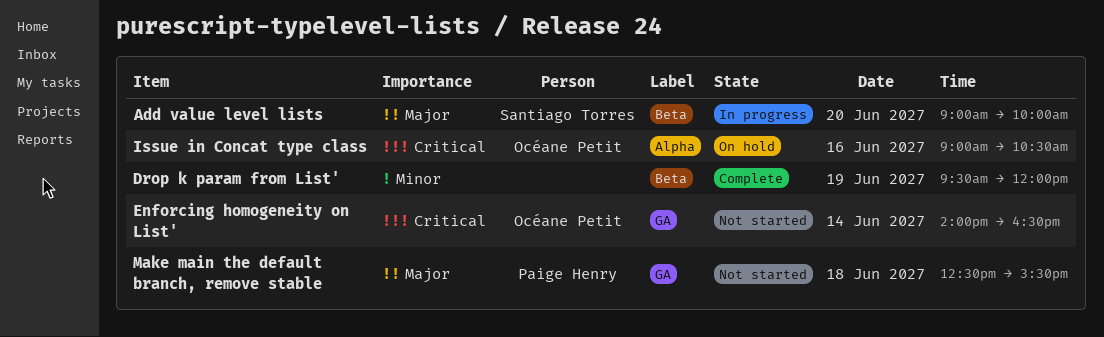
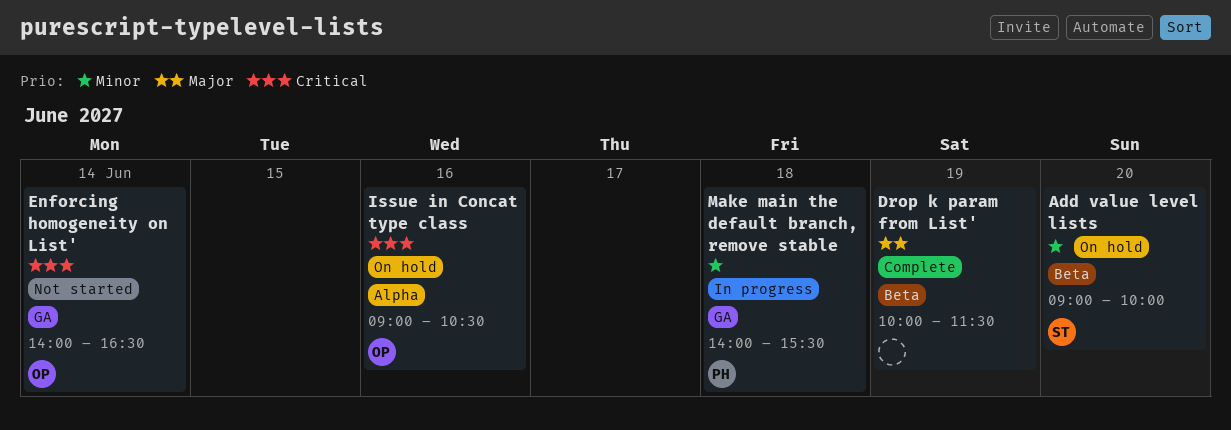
Add value level lists, status: In progress -> On hold
Add value level lists, priority: Major -> Minor
Drop k param from List', priority: Minor -> Major
Drop k param from List', begins: 09:30 -> 10:00
Drop k param from List', ends: 12:00 -> 11:30
Make main the default branch, remove stable, status: Not started -> In progress
Make main the default branch, remove stable, priority: Major -> Minor
Make main the default branch, remove stable, begins: 12:30 -> 14:00

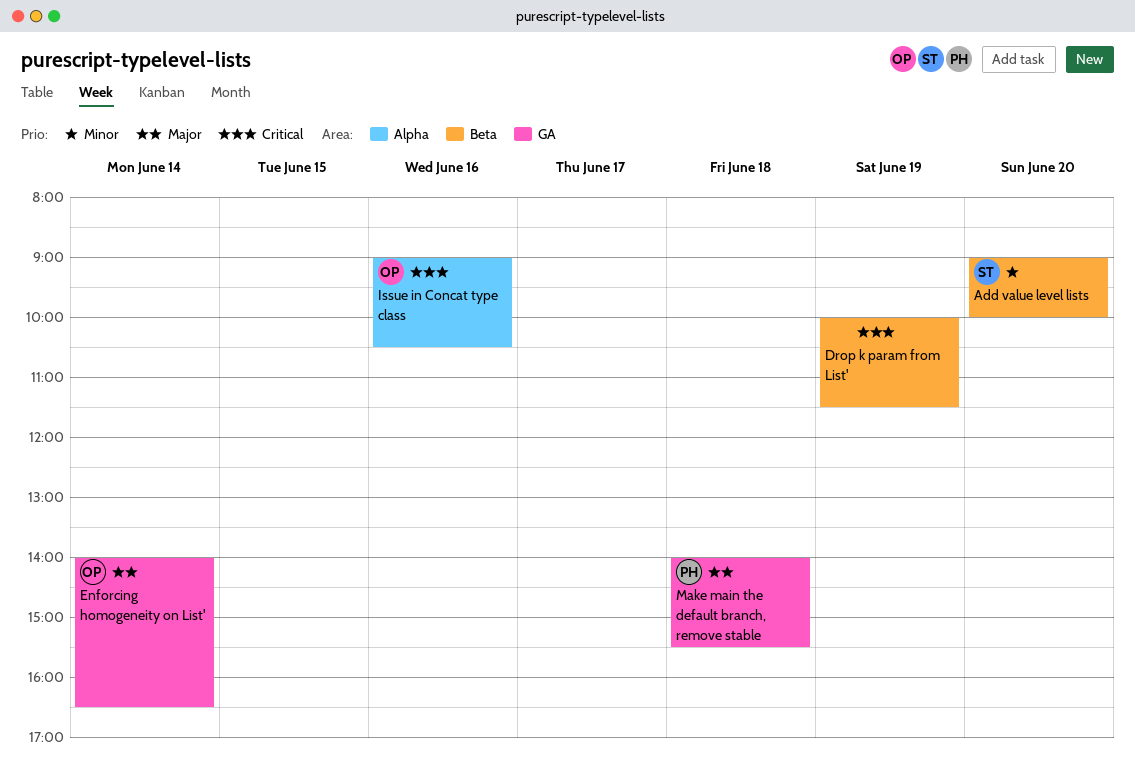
Drop k param from List', priority: Major -> Critical
Enforcing homogeneity on List', priority: Critical -> Major
Make main the default branch, remove stable, priority: Minor -> Major

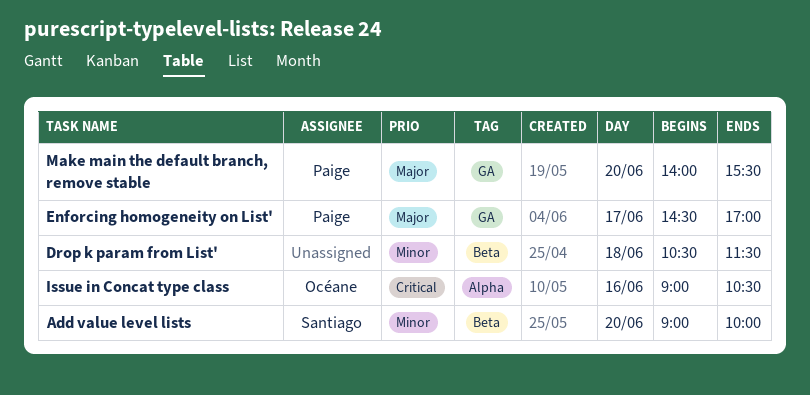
Drop k param from List', priority: Critical -> Minor
Drop k param from List', day: Jun 19 -> Jun 18
Drop k param from List', begins: 10:00 -> 10:30
Enforcing homogeneity on List', owner: Océane -> Paige
Enforcing homogeneity on List', day: Jun 14 -> Jun 17
Enforcing homogeneity on List', begins: 14:00 -> 14:30
Enforcing homogeneity on List', ends: 16:30 -> 17:00
Make main the default branch, remove stable, day: Jun 18 -> Jun 20

